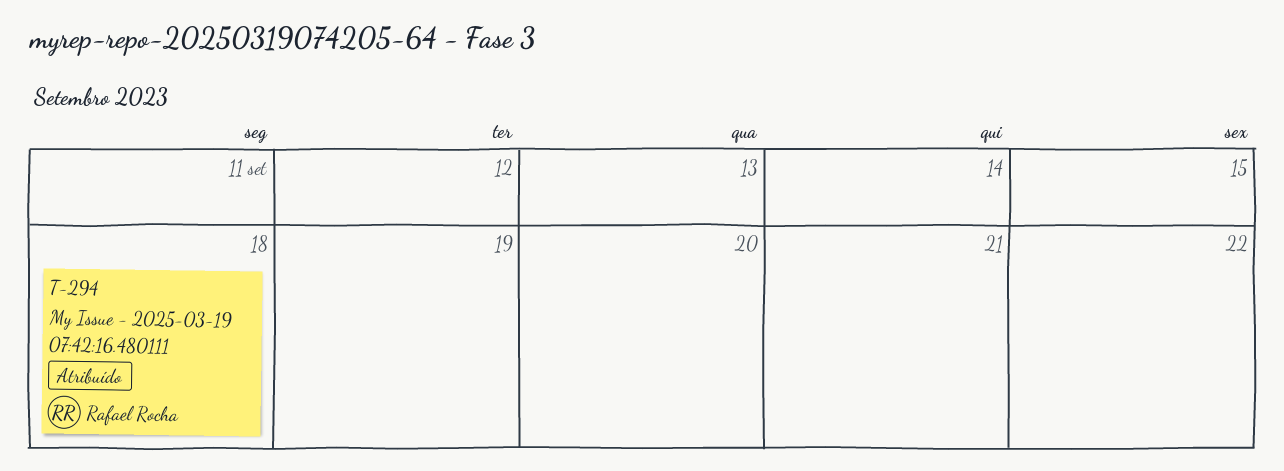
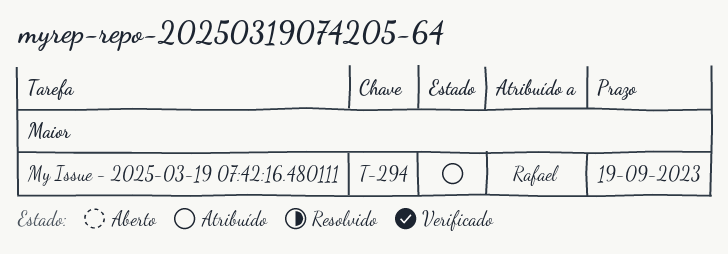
T-294, due: Sep 18 -> Sep 19

